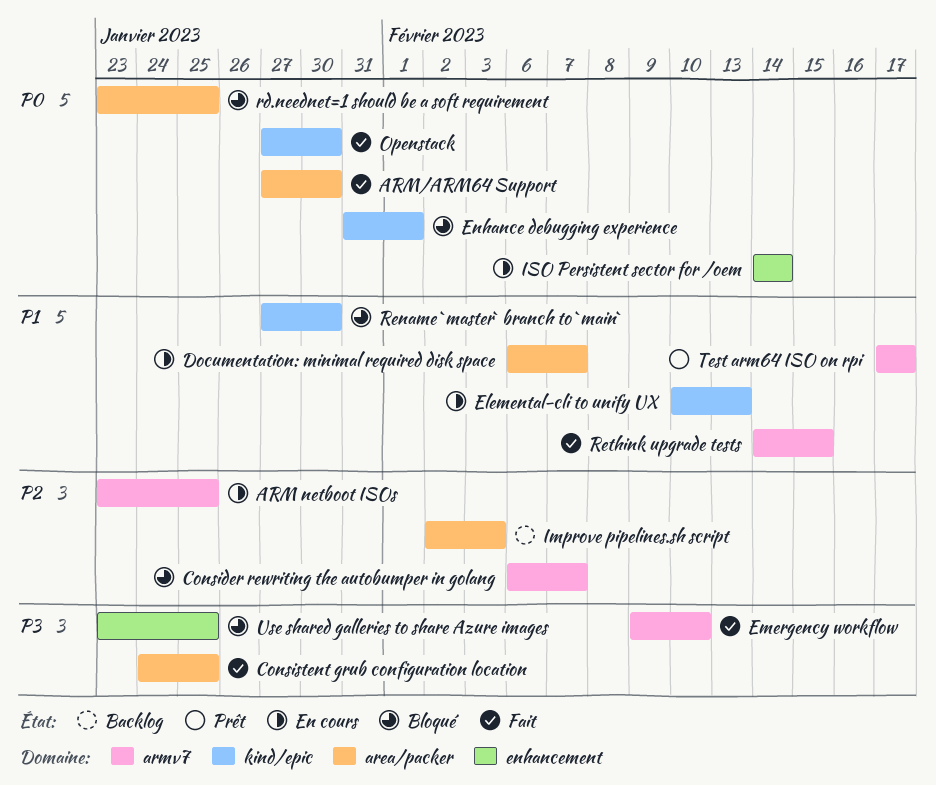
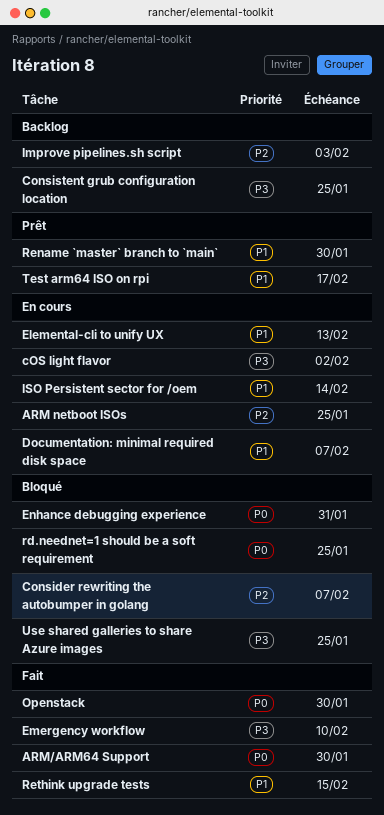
Consistent grub configuration location, status: Fait -> Backlog
cOS light flavor: none -> present
Enhance debugging experience, due: Feb 1 -> Jan 31
ISO Persistent sector for /oem, priority: P0 -> P1
Rename `master` branch to `main`, status: Bloqué -> Prêt

